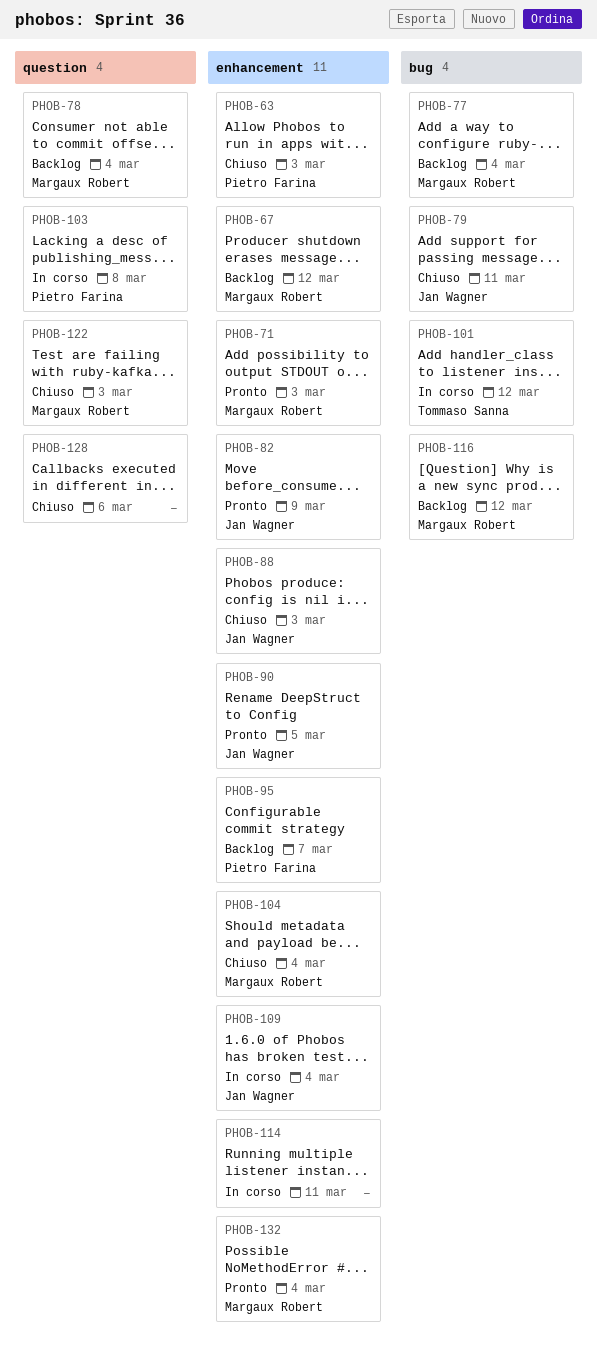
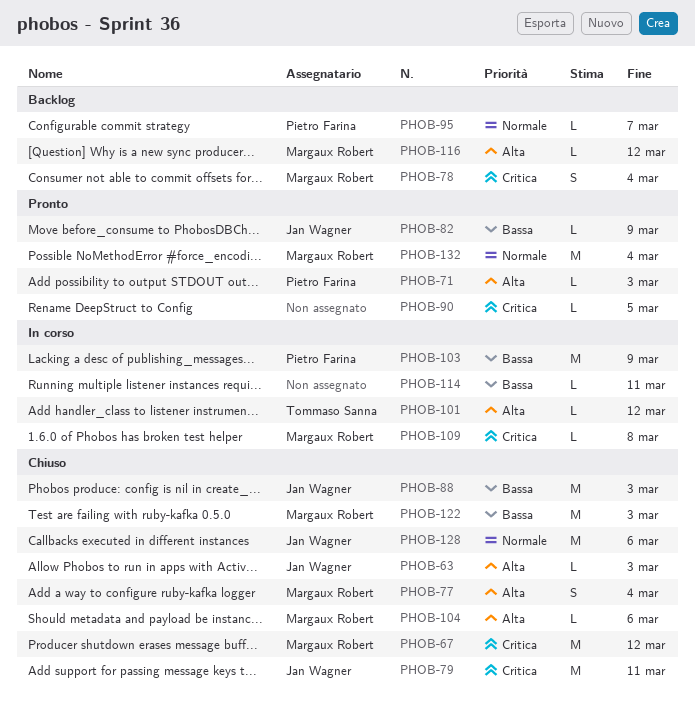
PHOB-63, owner: Pietro Farina -> Jan Wagner
PHOB-67, status: Backlog -> Chiuso
PHOB-71, owner: Margaux Robert -> Pietro Farina
PHOB-77, status: Backlog -> Chiuso
PHOB-90, owner: Jan Wagner -> none
PHOB-103, due: Mar 8 -> Mar 9
PHOB-104, due: Mar 4 -> Mar 6
PHOB-109, owner: Jan Wagner -> Margaux Robert
PHOB-109, due: Mar 4 -> Mar 8
PHOB-128, owner: none -> Jan Wagner

